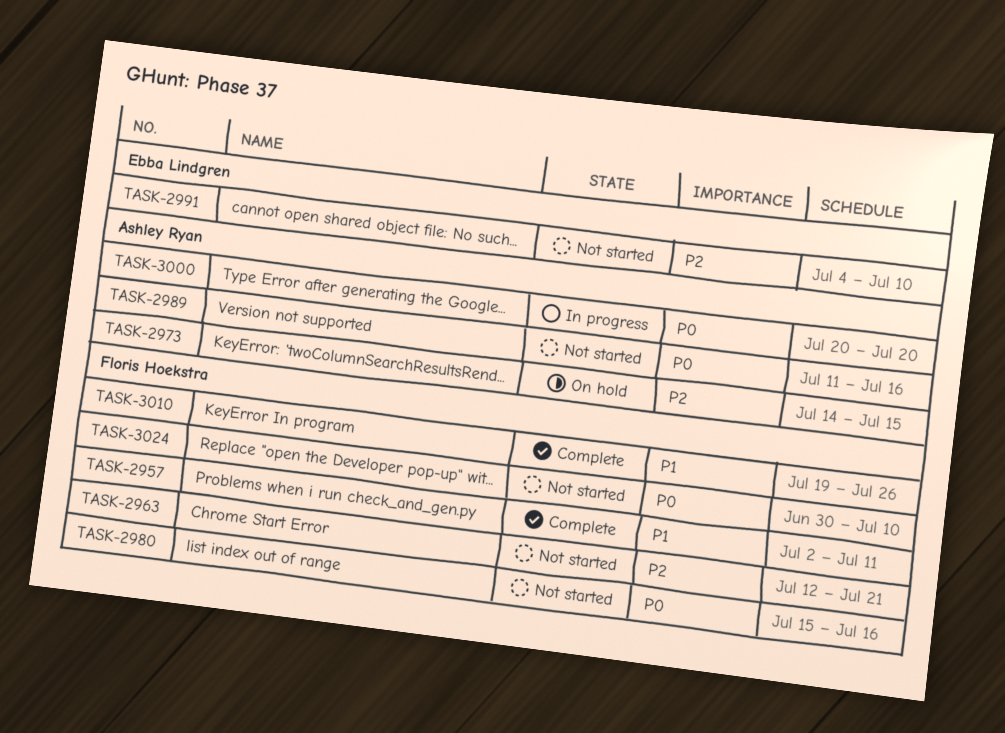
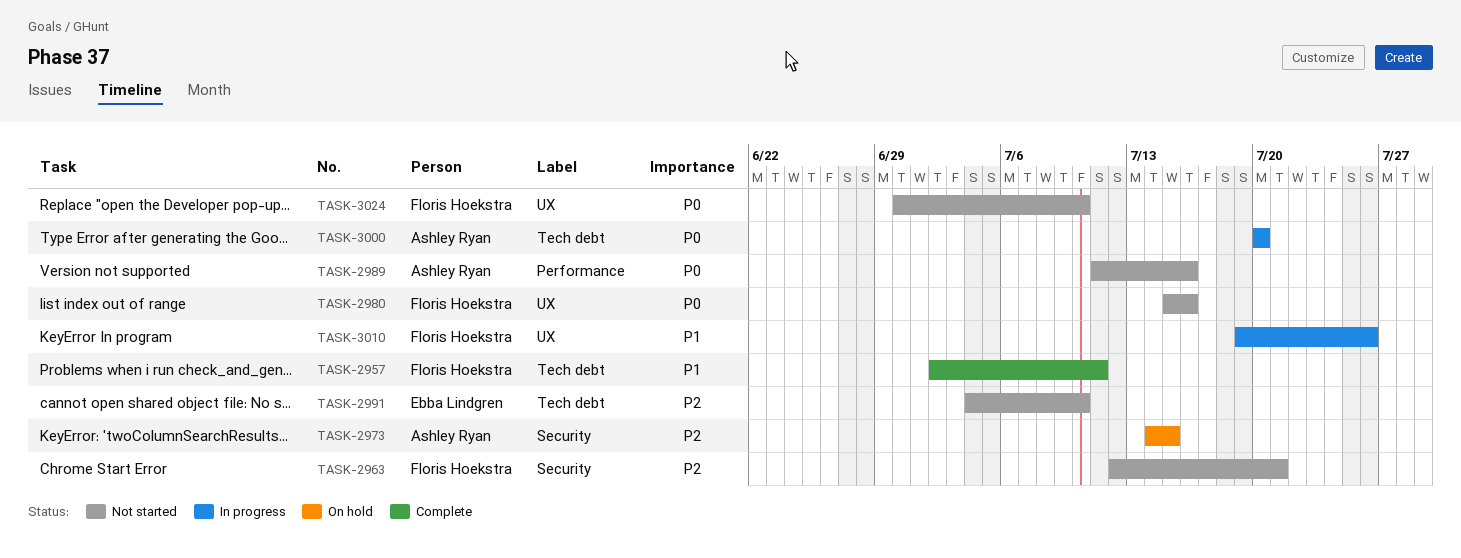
TASK-3010, status: Complete -> In progress

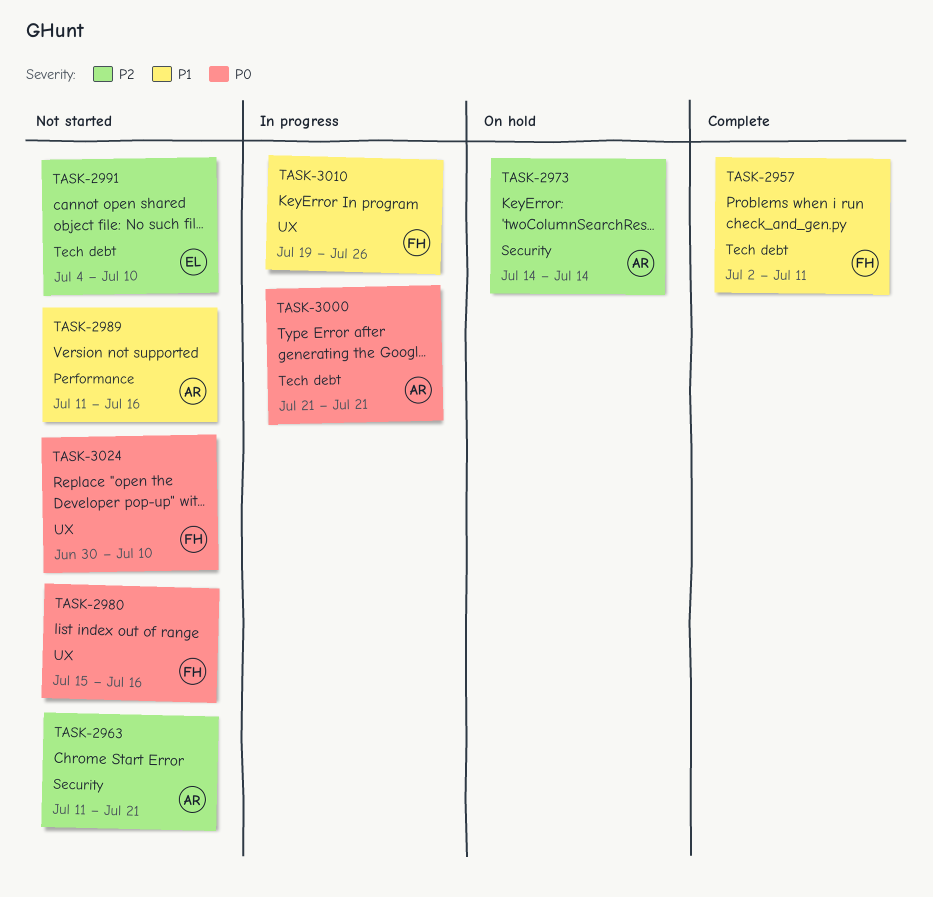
TASK-2963, owner: Floris Hoekstra -> Ashley Ryan
TASK-2963, start: Jul 12 -> Jul 11
TASK-2973, due: Jul 15 -> Jul 14
TASK-2989, priority: P0 -> P1
TASK-3000, start: Jul 20 -> Jul 21
TASK-3000, due: Jul 20 -> Jul 21

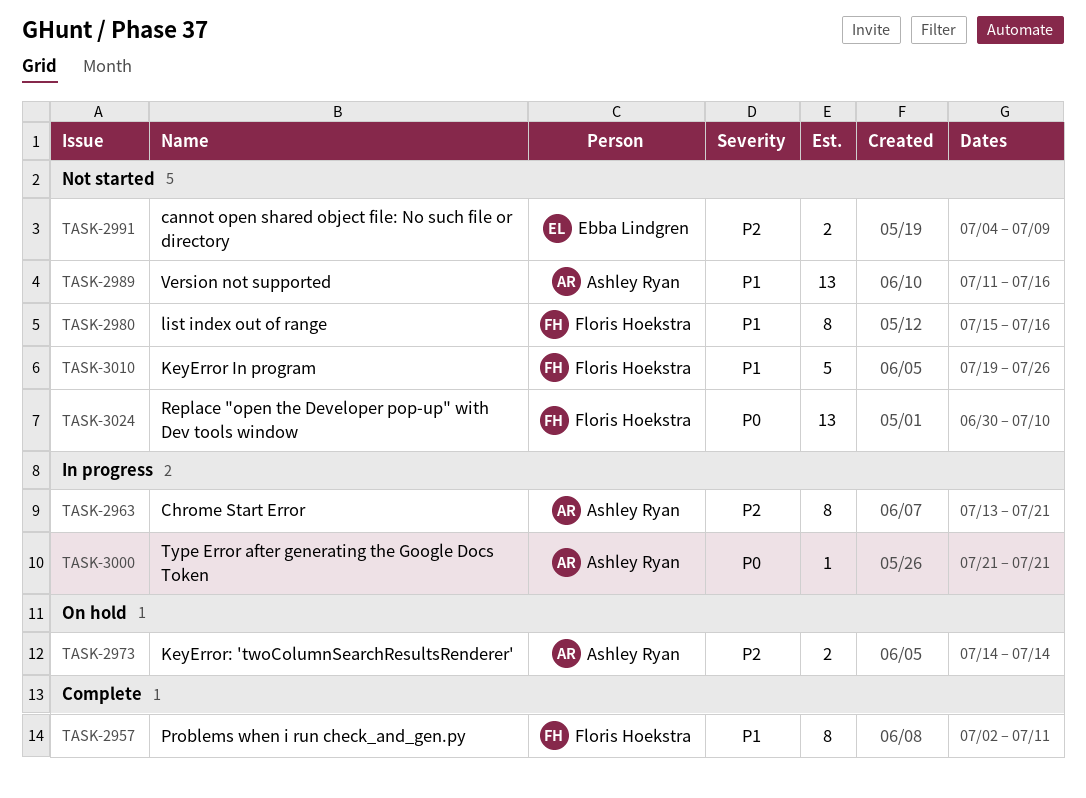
TASK-2963, status: Not started -> In progress
TASK-2963, start: Jul 11 -> Jul 13
TASK-2980, priority: P0 -> P1
TASK-2991, due: Jul 10 -> Jul 9
TASK-3010, status: In progress -> Not started

